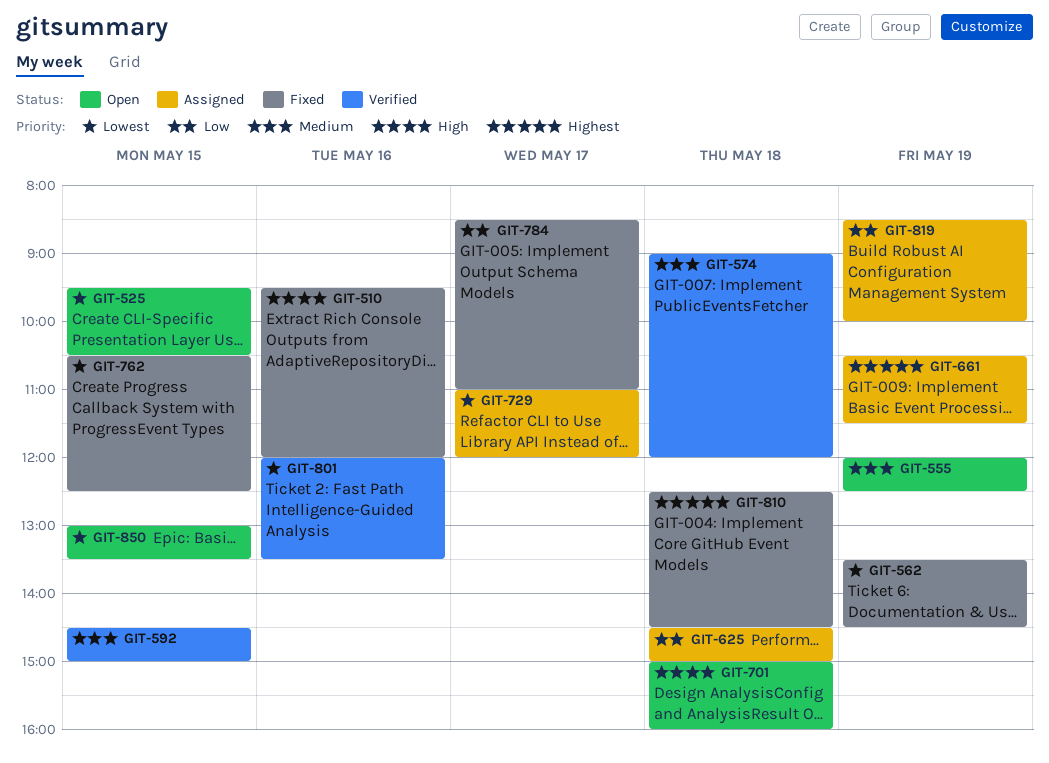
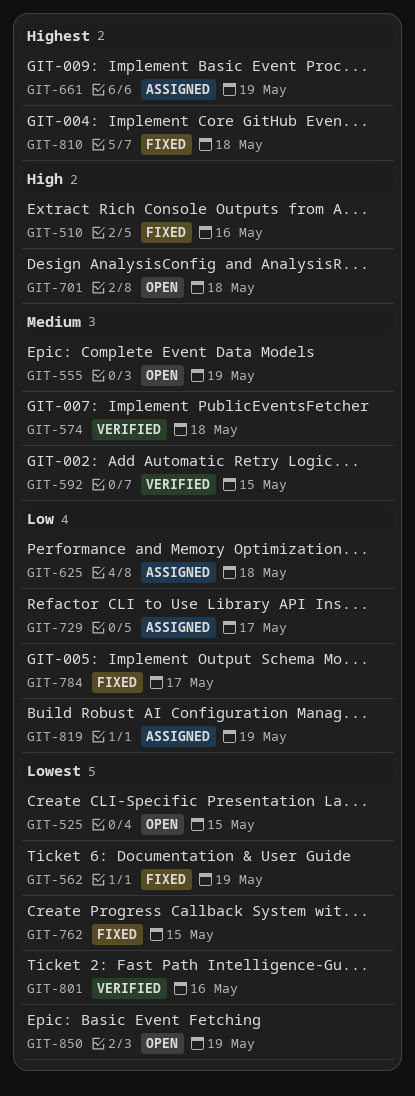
GIT-729, priority: Lowest -> Low
GIT-850, day: May 15 -> May 19

